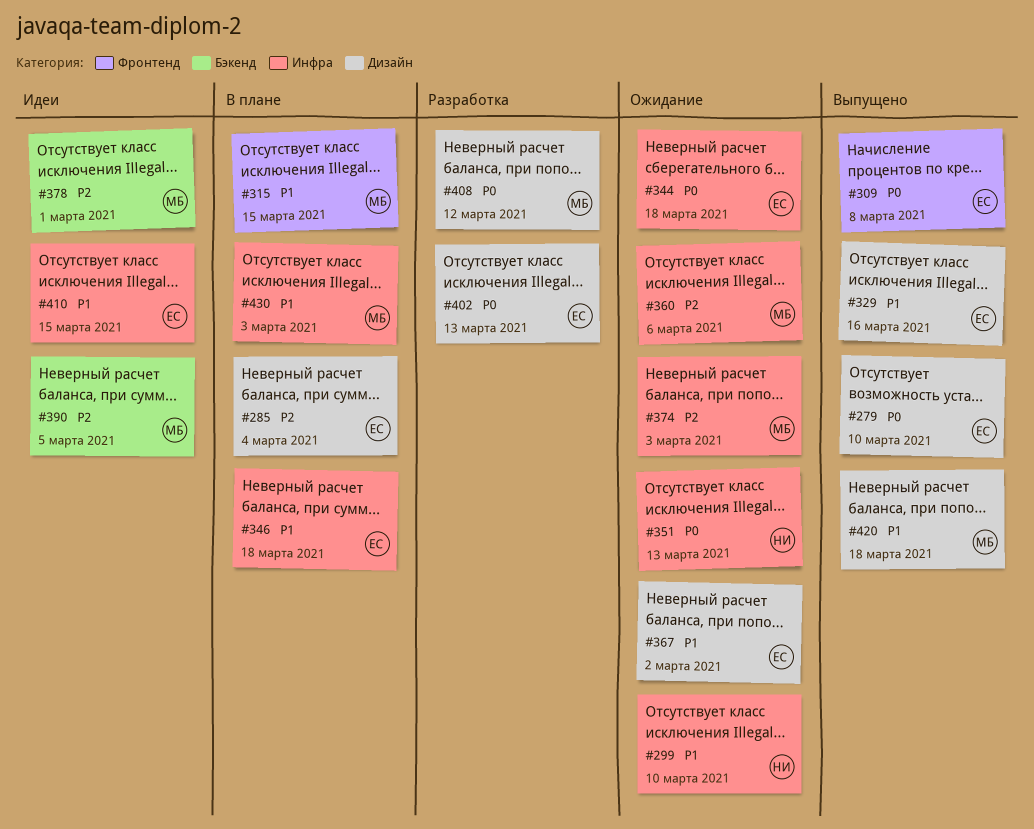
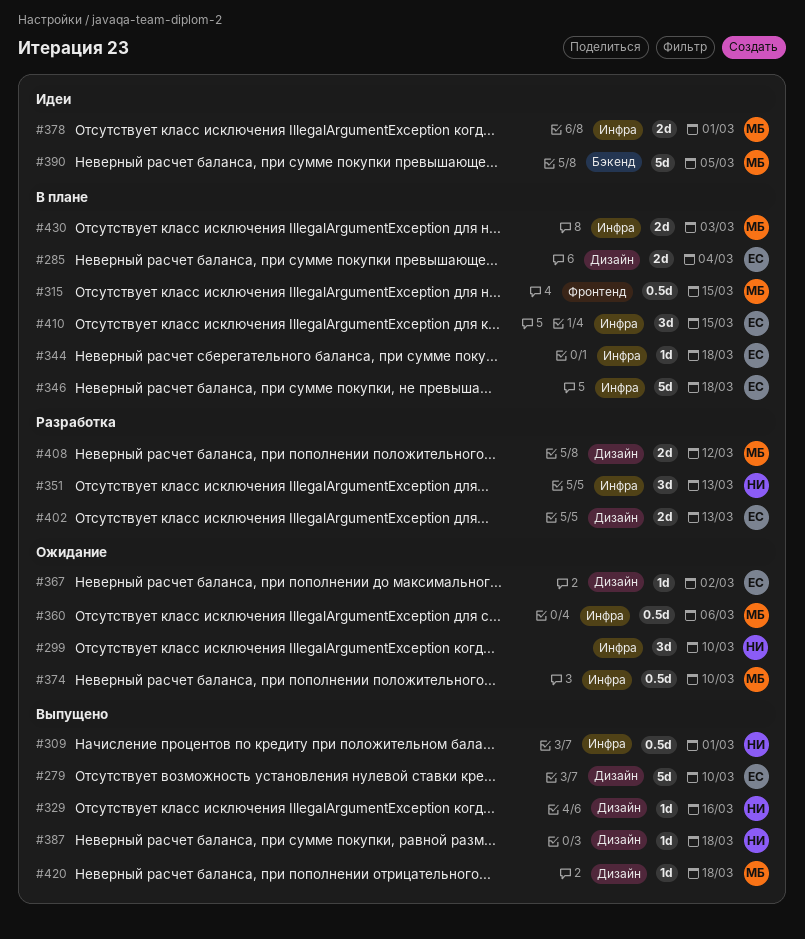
#309, owner: ЕС -> НИ
#309, label: Фронтенд -> Инфра
#309, due: Mar 8 -> Mar 1
#329, owner: ЕС -> НИ
#344, status: Ожидание -> В плане
#351, status: Ожидание -> Разработка
#374, due: Mar 3 -> Mar 10
#378, label: Бэкенд -> Инфра
#387: none -> present
#410, status: Идеи -> В плане

